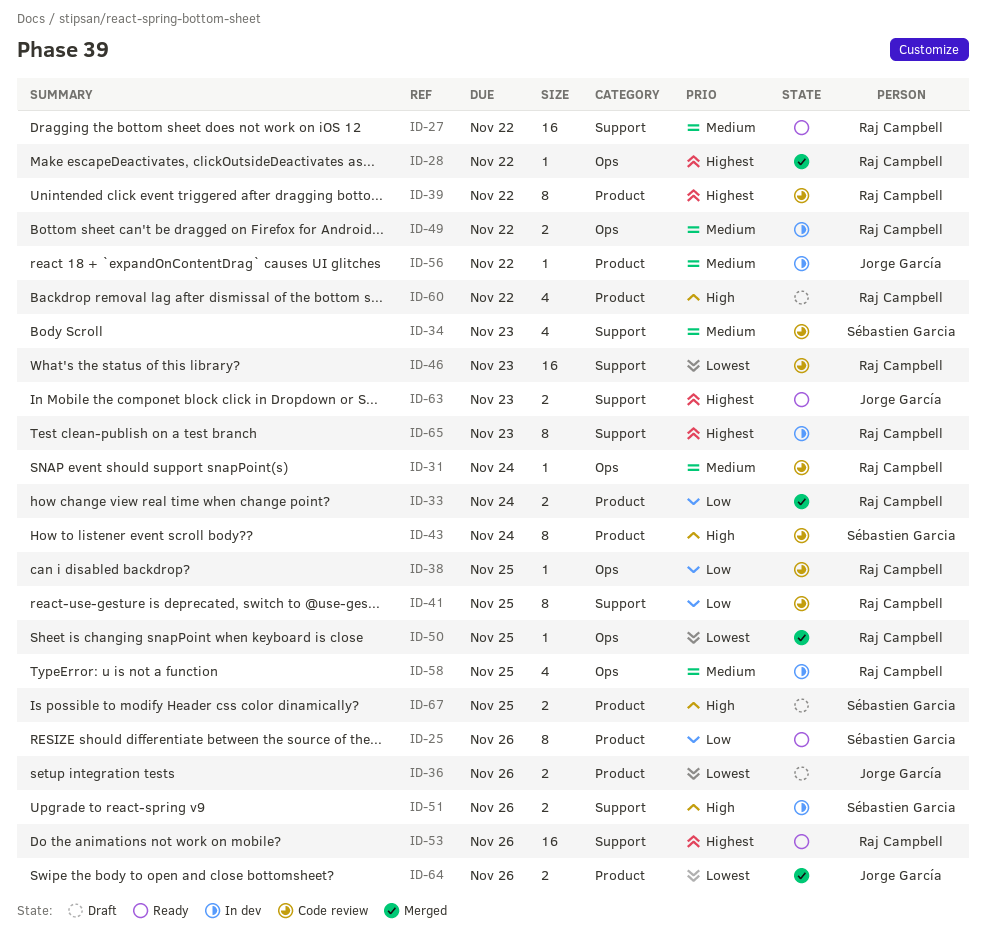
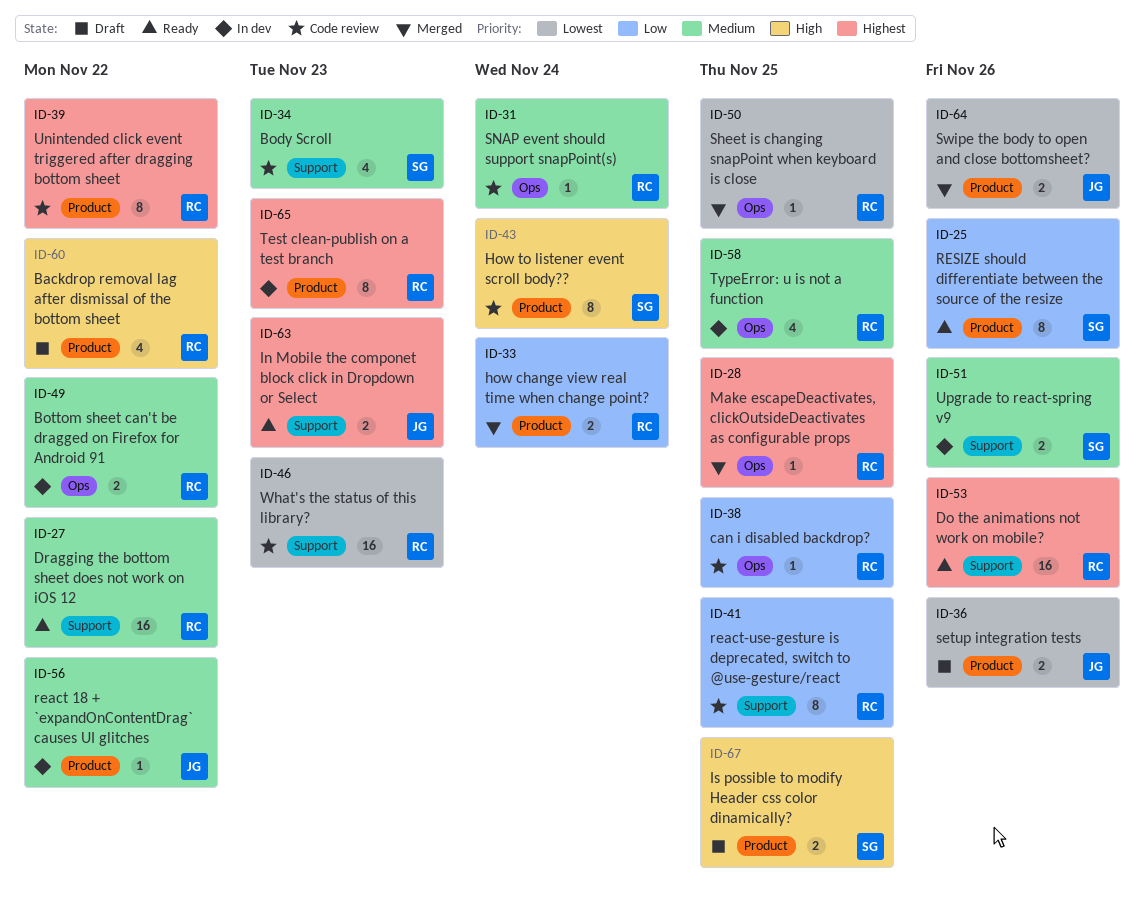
ID-28, due: Nov 22 -> Nov 25
ID-51, priority: High -> Medium
ID-65, label: Support -> Product

